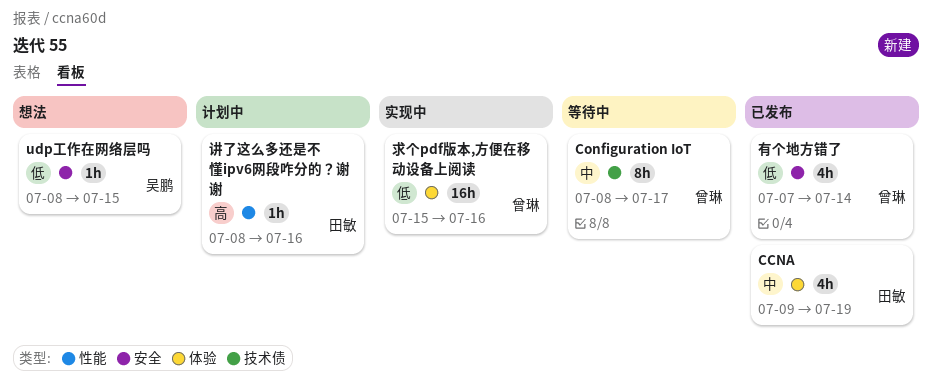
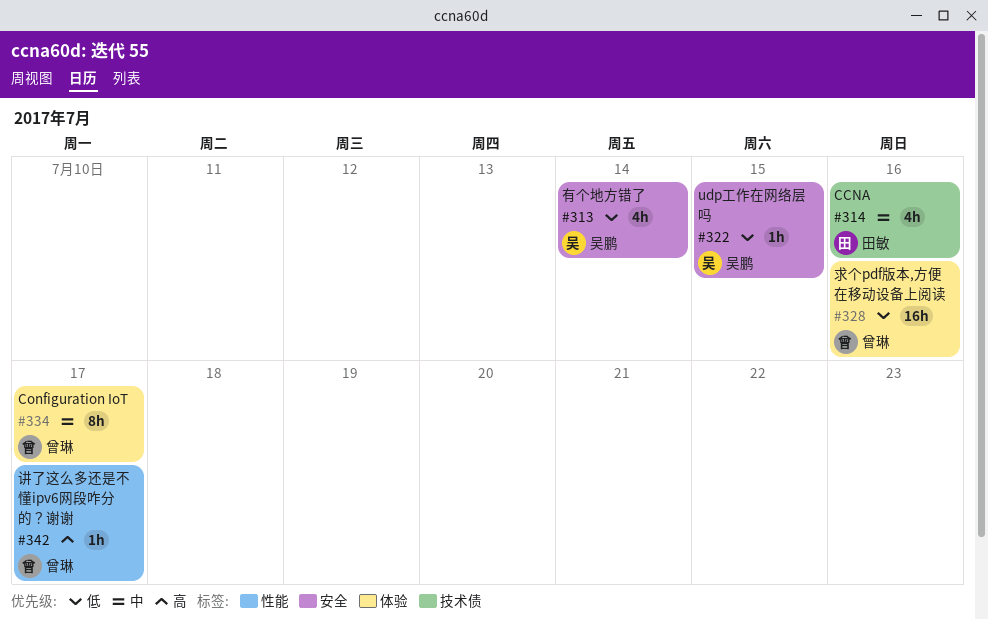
CCNA, label: 体验 -> 技术债
CCNA, due: Jul 19 -> Jul 16
Configuration IoT, label: 技术债 -> 体验
有个地方错了, owner: 曾琳 -> 吴鹏
讲了这么多还是不懂ipv6网段咋分的？谢谢, owner: 田敏 -> 曾琳
讲了这么多还是不懂ipv6网段咋分的？谢谢, due: Jul 16 -> Jul 17

